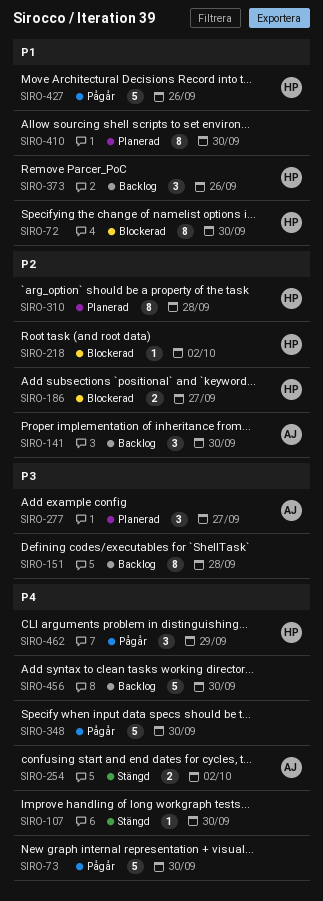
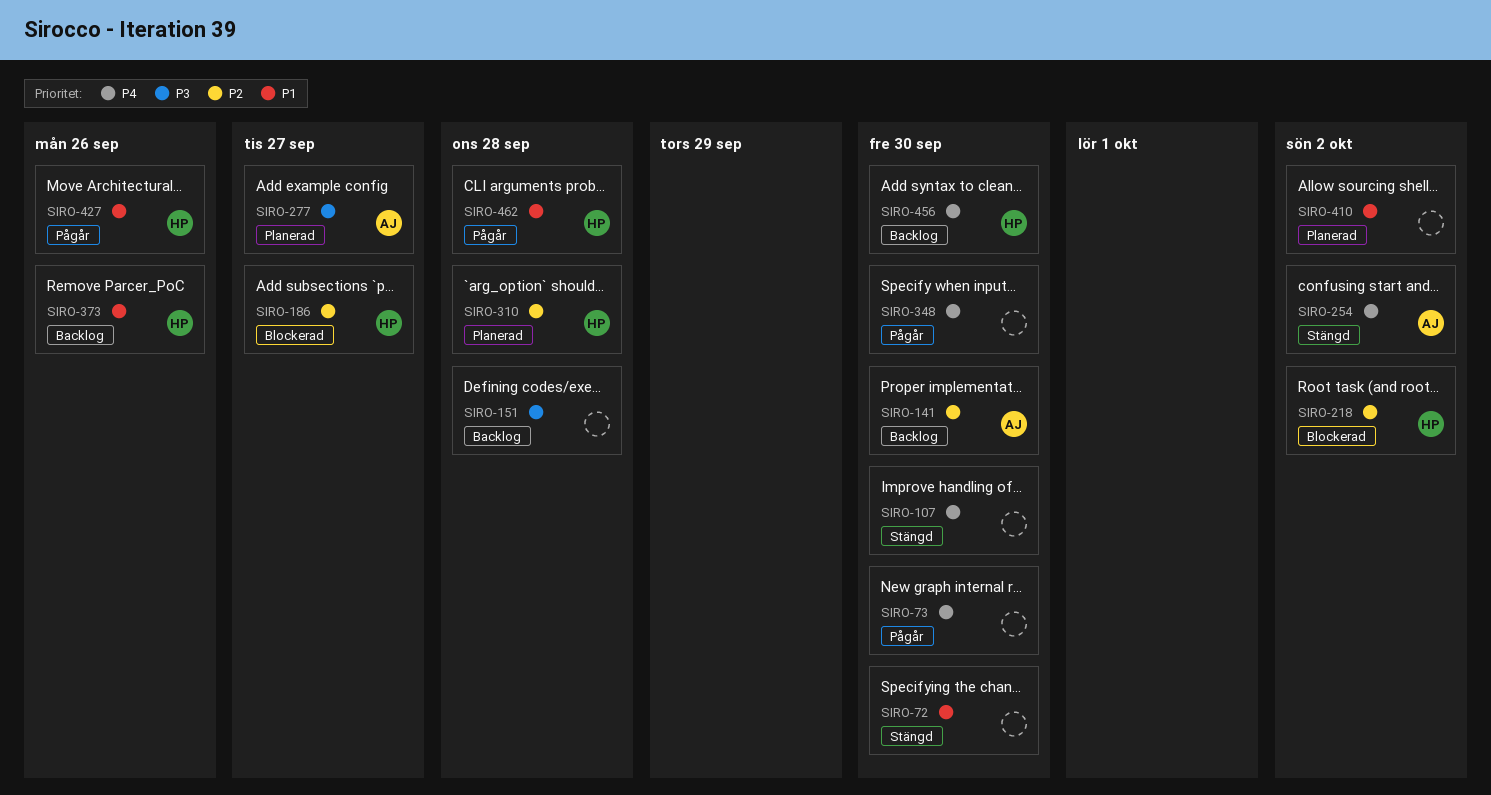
SIRO-72, status: Blockerad -> Stängd
SIRO-72, owner: HP -> none
SIRO-410, due: Sep 30 -> Oct 2
SIRO-456, owner: none -> HP
SIRO-462, priority: P4 -> P1
SIRO-462, due: Sep 29 -> Sep 28

